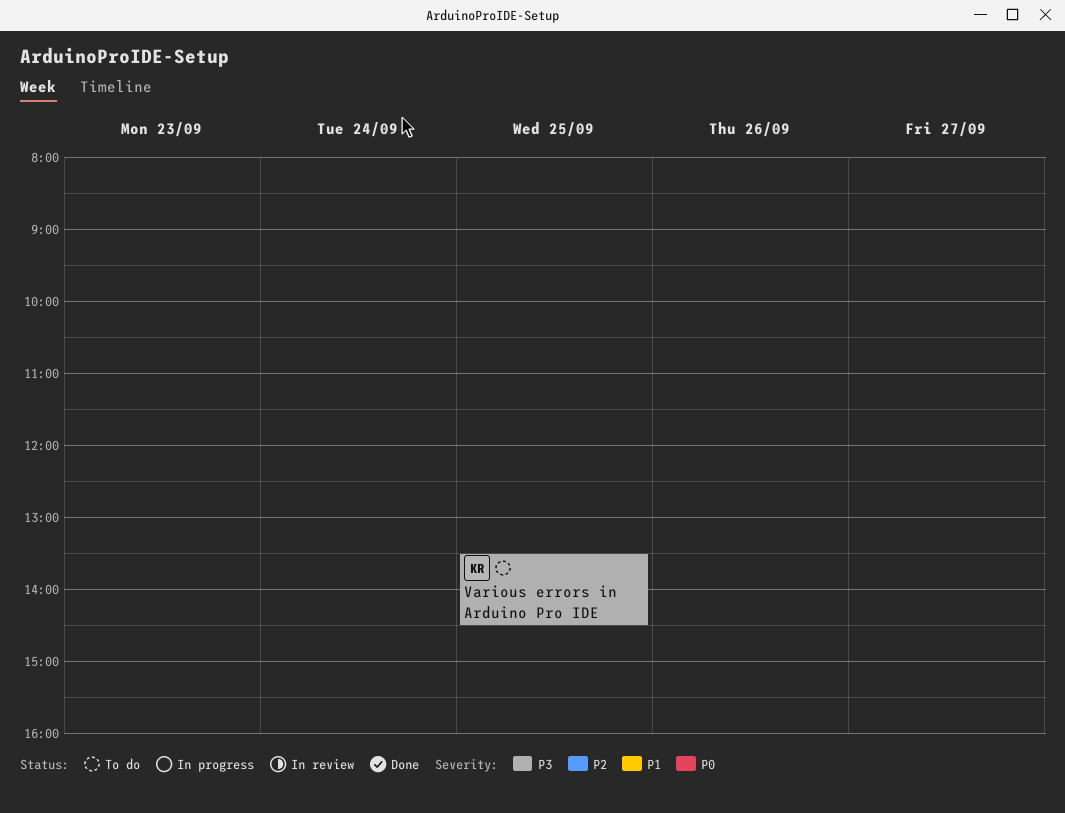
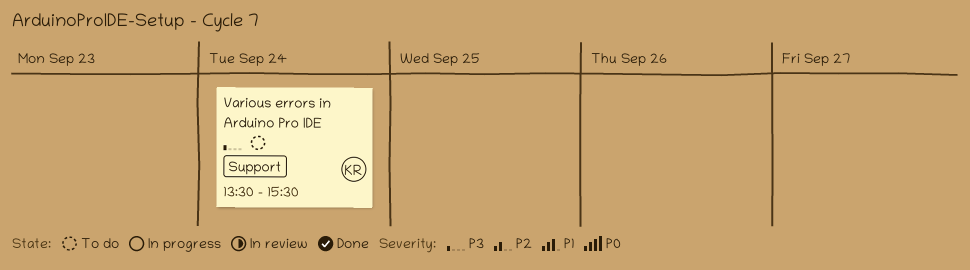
Various errors in Arduino Pro IDE, day: Sep 25 -> Sep 24
Various errors in Arduino Pro IDE, ends: 14:30 -> 15:30

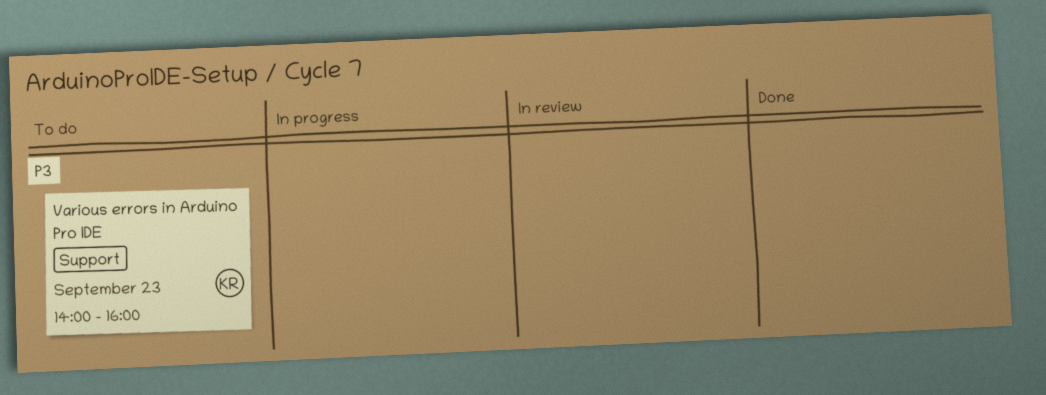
Various errors in Arduino Pro IDE, day: Sep 24 -> Sep 23
Various errors in Arduino Pro IDE, begins: 13:30 -> 14:00
Various errors in Arduino Pro IDE, ends: 15:30 -> 16:00

